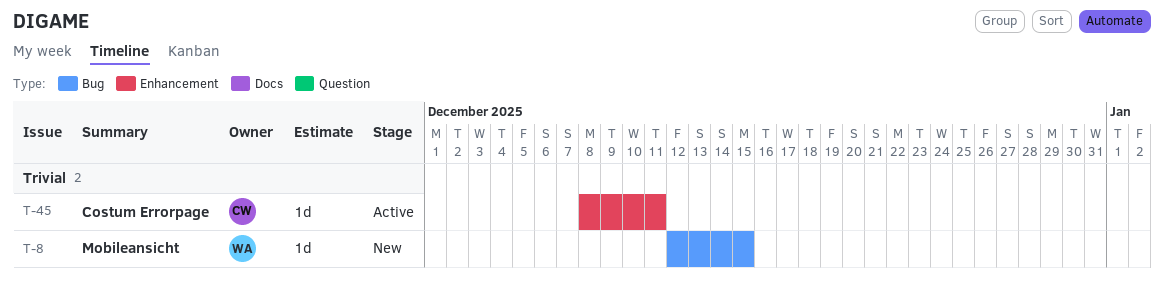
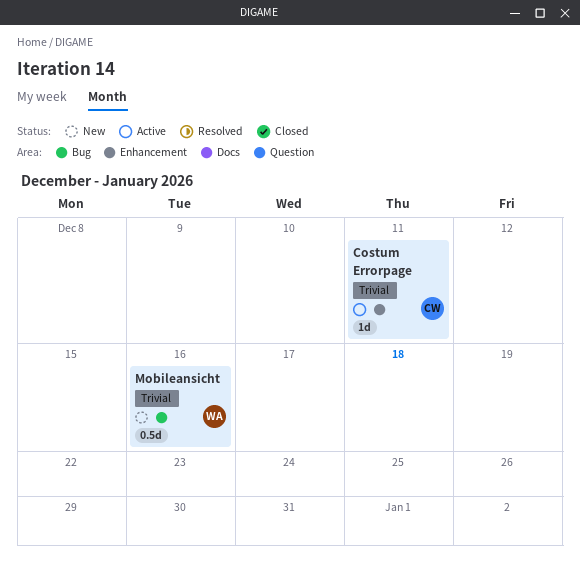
Mobileansicht, estimate: 1d -> 0.5d
Mobileansicht, due: Dec 15 -> Dec 16

